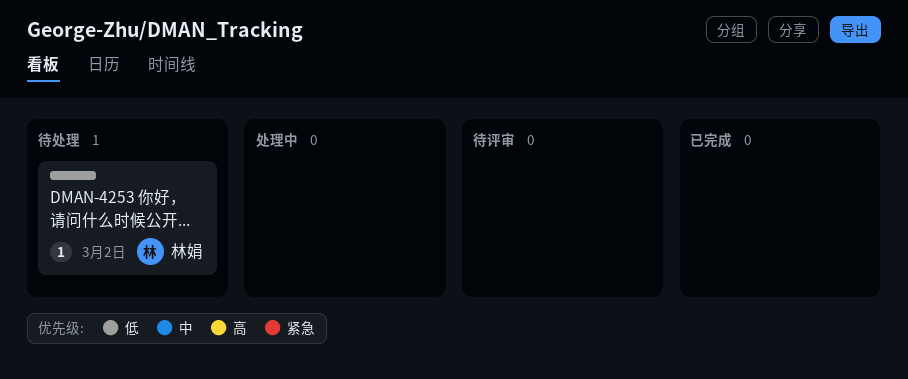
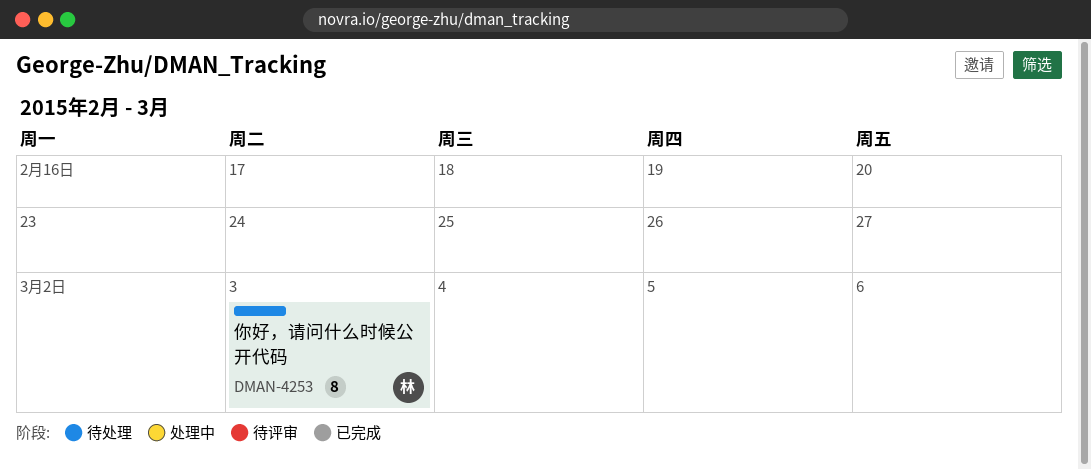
DMAN-4253, estimate: 1 -> 8
DMAN-4253, due: Mar 2 -> Mar 3

